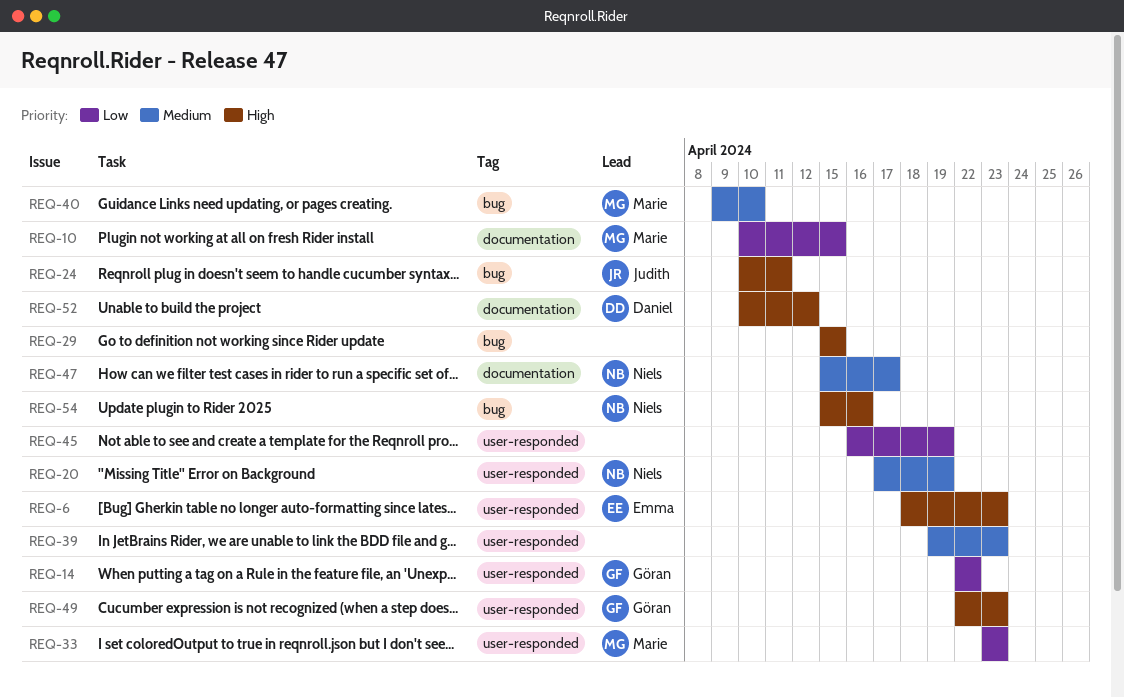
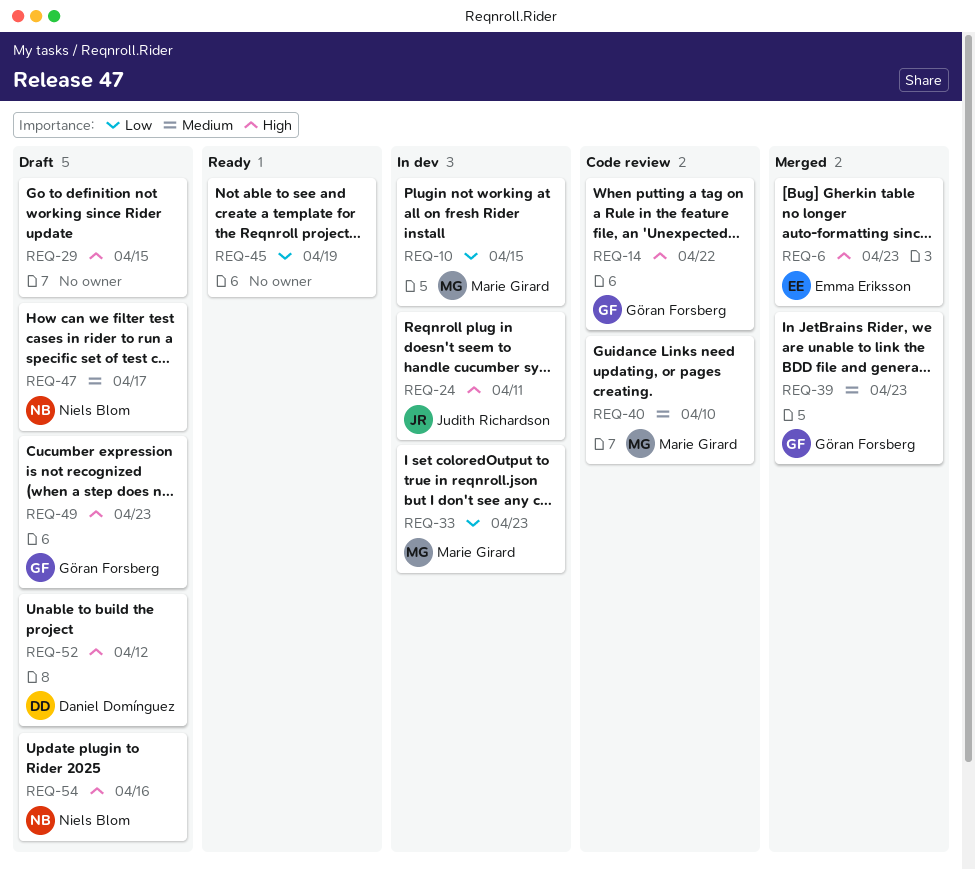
REQ-14, priority: Low -> High
REQ-20: present -> none
REQ-39, owner: none -> Göran Forsberg

